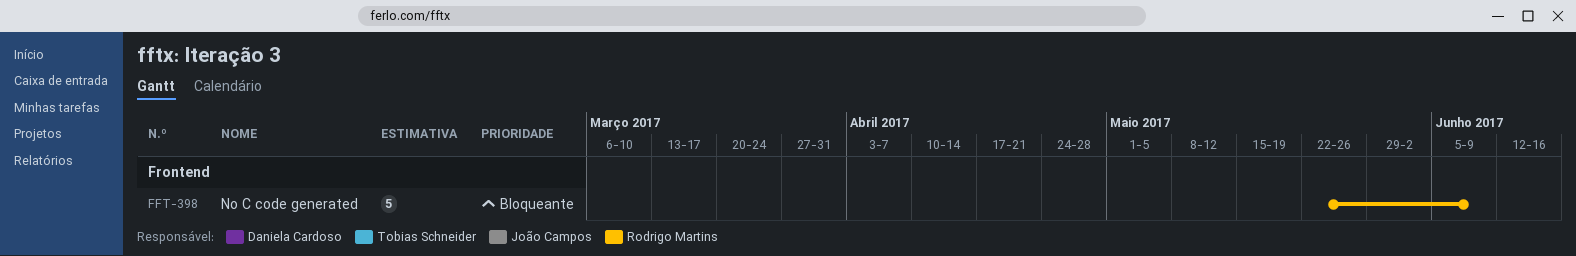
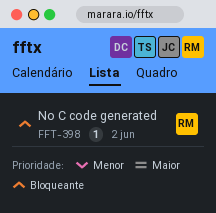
FFT-398, estimate: 5 -> 1
FFT-398, due: Jun 9 -> Jun 2

